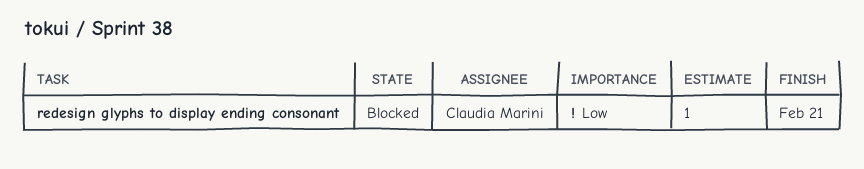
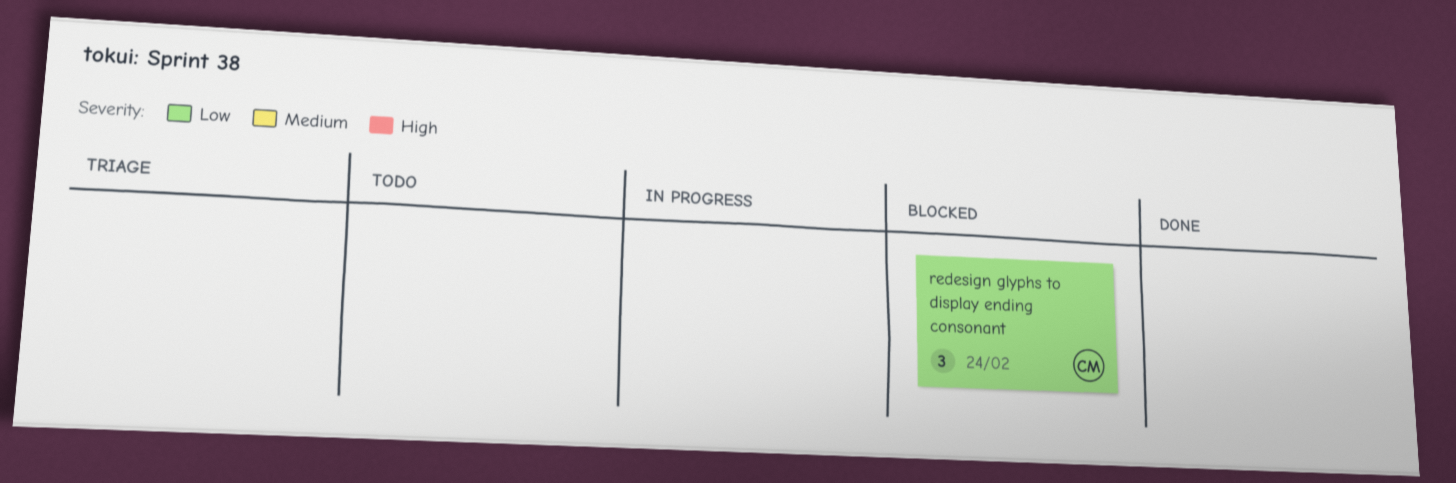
redesign glyphs to display ending consonant, estimate: 1 -> 3
redesign glyphs to display ending consonant, due: Feb 21 -> Feb 24

